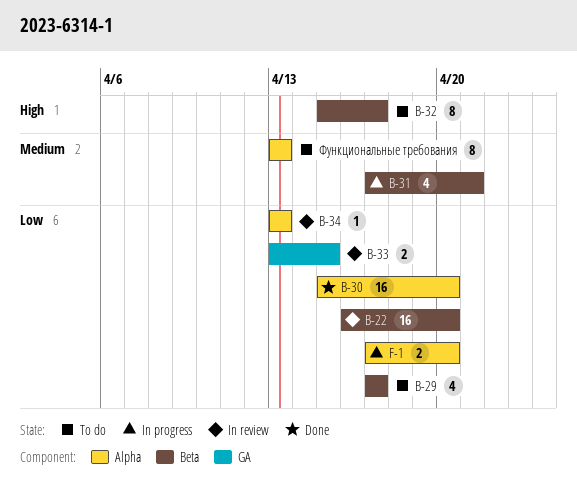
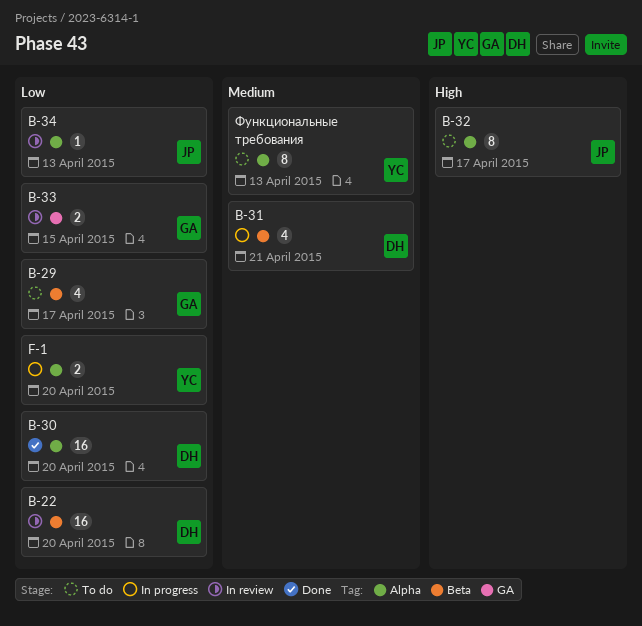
B-32, label: Beta -> Alpha

